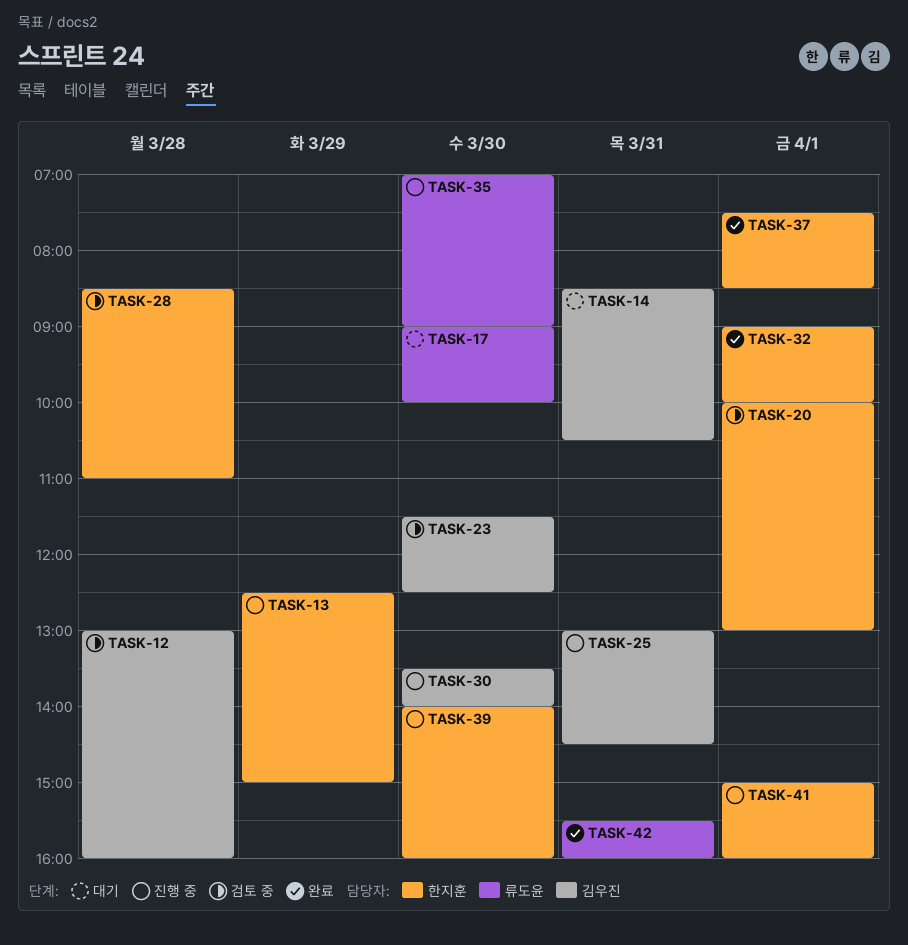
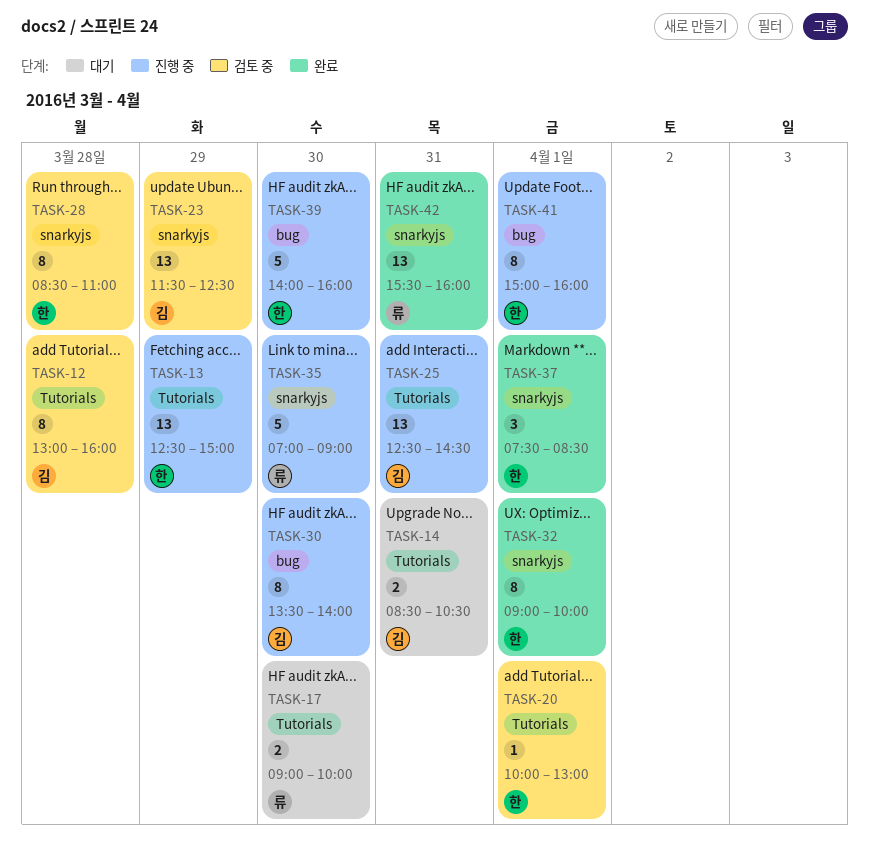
TASK-23, day: Mar 30 -> Mar 29
TASK-25, begins: 13:00 -> 12:30

